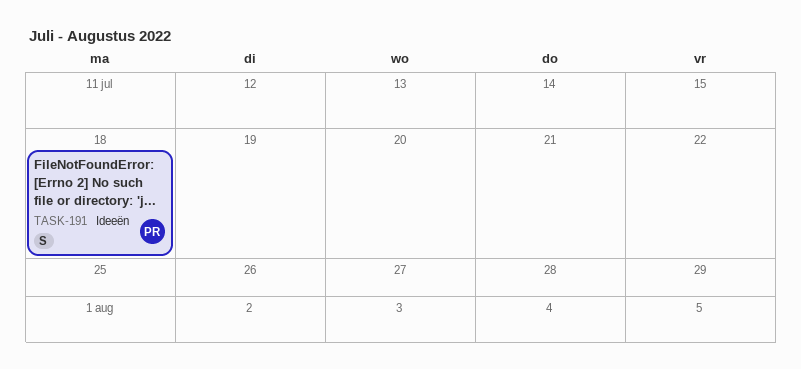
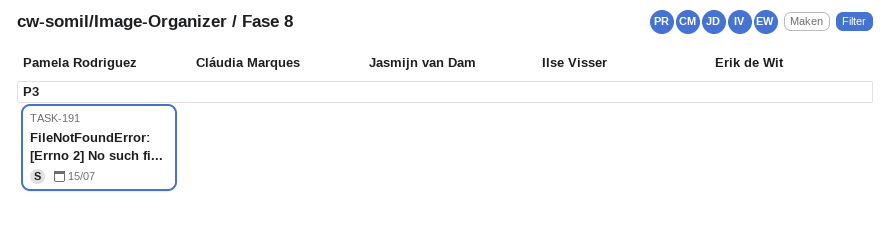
TASK-191, due: Jul 18 -> Jul 15

